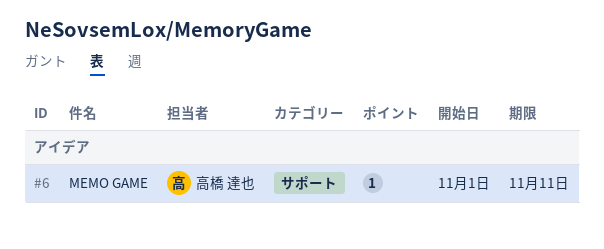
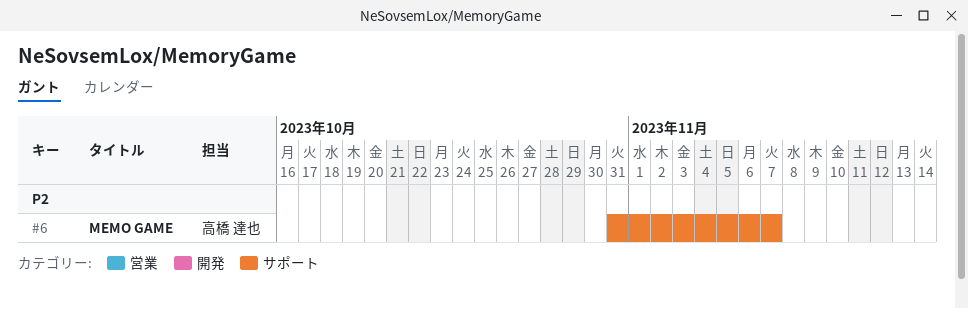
#6, start: Nov 1 -> Oct 31
#6, due: Nov 11 -> Nov 7

